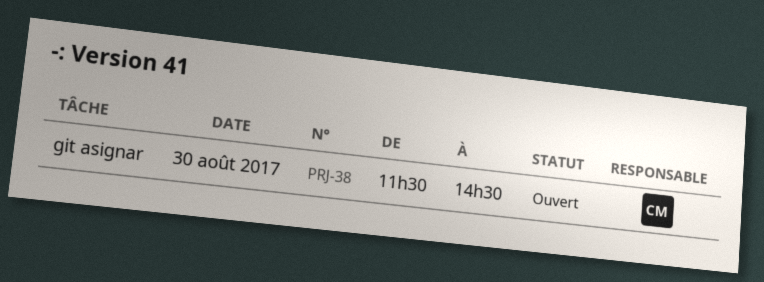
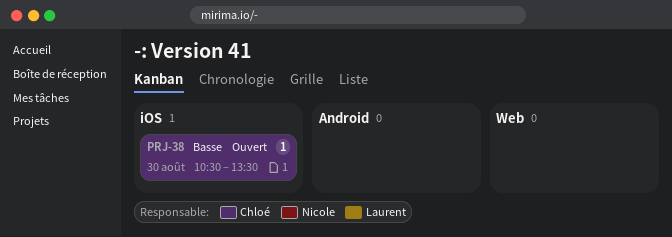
PRJ-38, begins: 11:30 -> 10:30
PRJ-38, ends: 14:30 -> 13:30

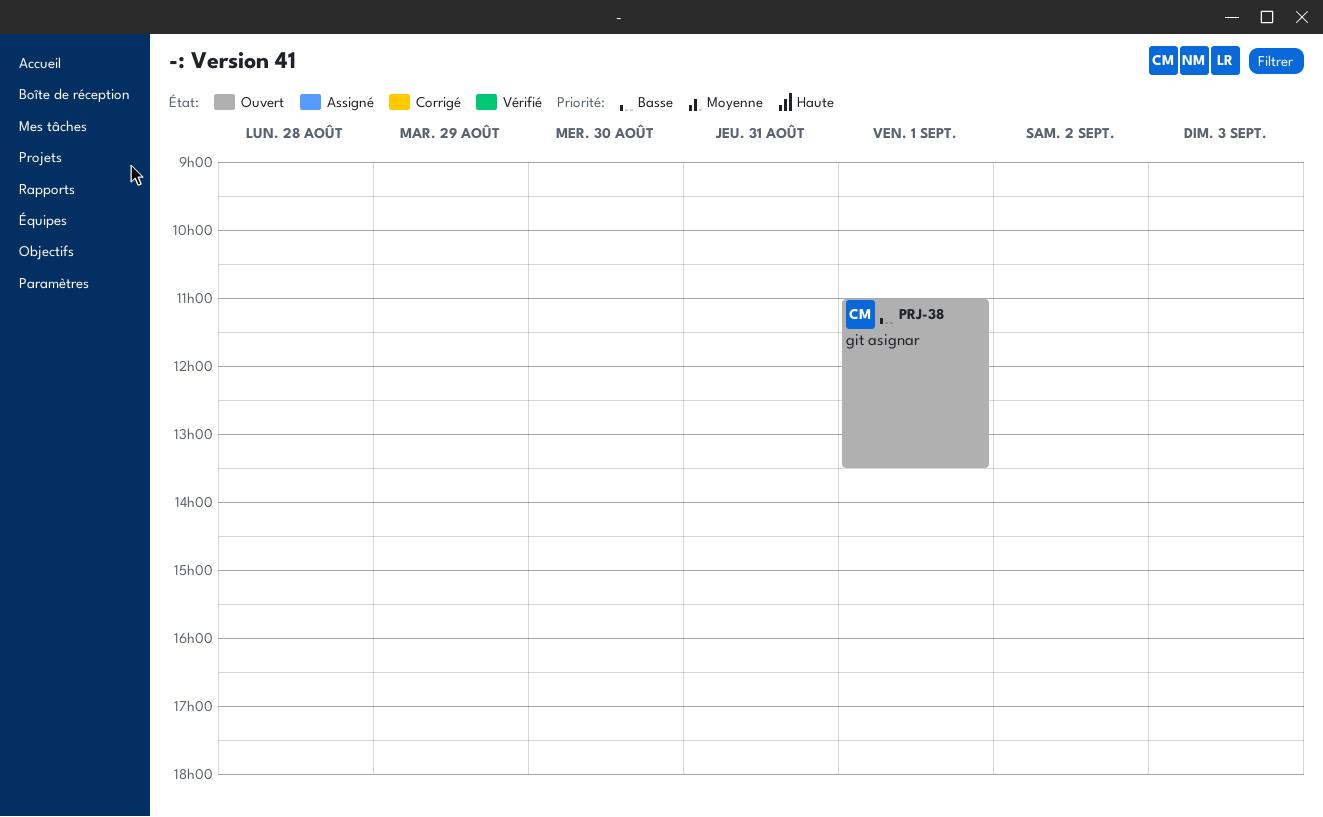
PRJ-38, day: Aug 30 -> Sep 1
PRJ-38, begins: 10:30 -> 11:00

